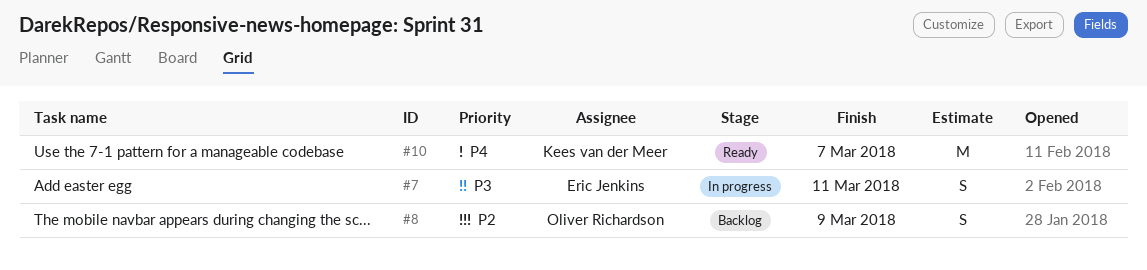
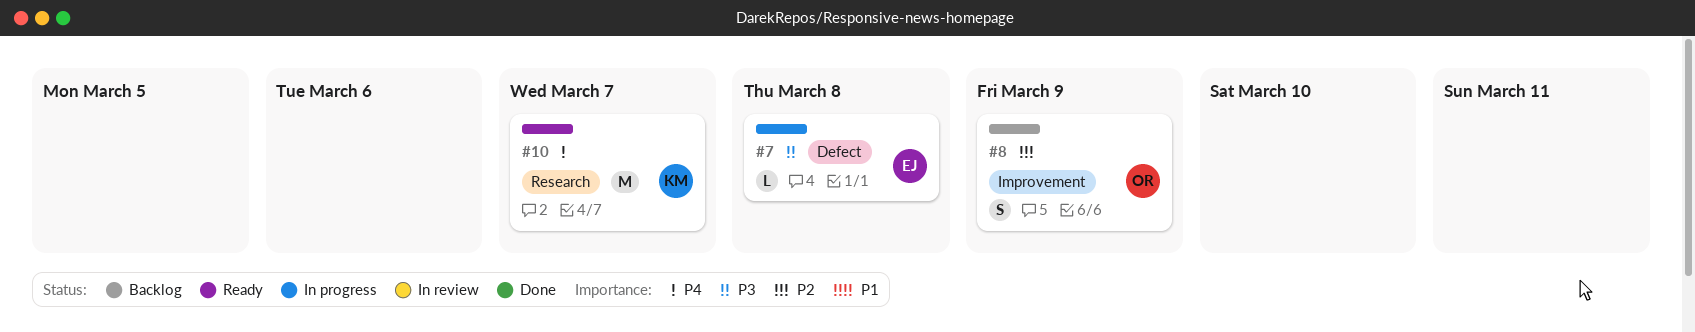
#7, estimate: S -> L
#7, due: Mar 11 -> Mar 8

